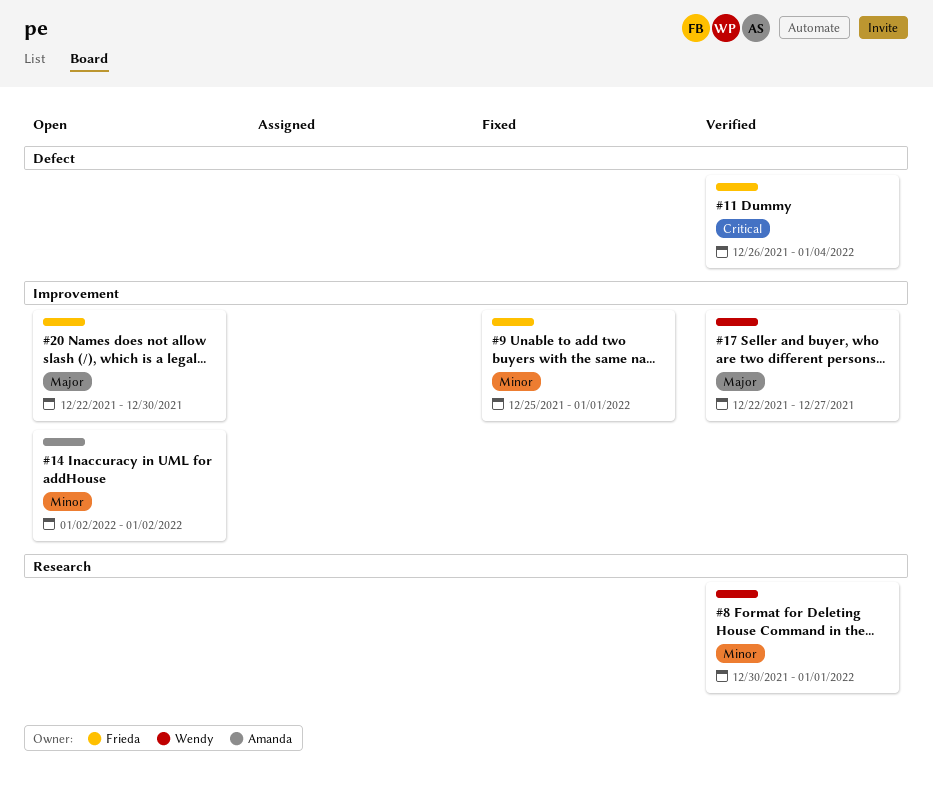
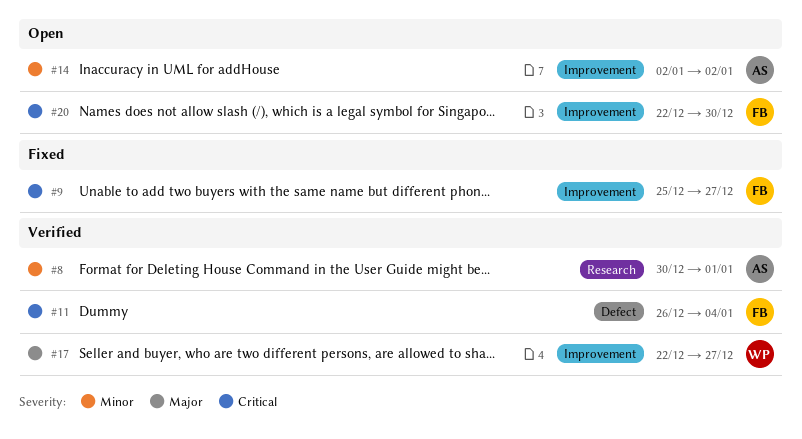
#8, owner: Wendy -> Amanda
#9, priority: Minor -> Critical
#9, due: Jan 1 -> Dec 27
#20, priority: Major -> Critical

